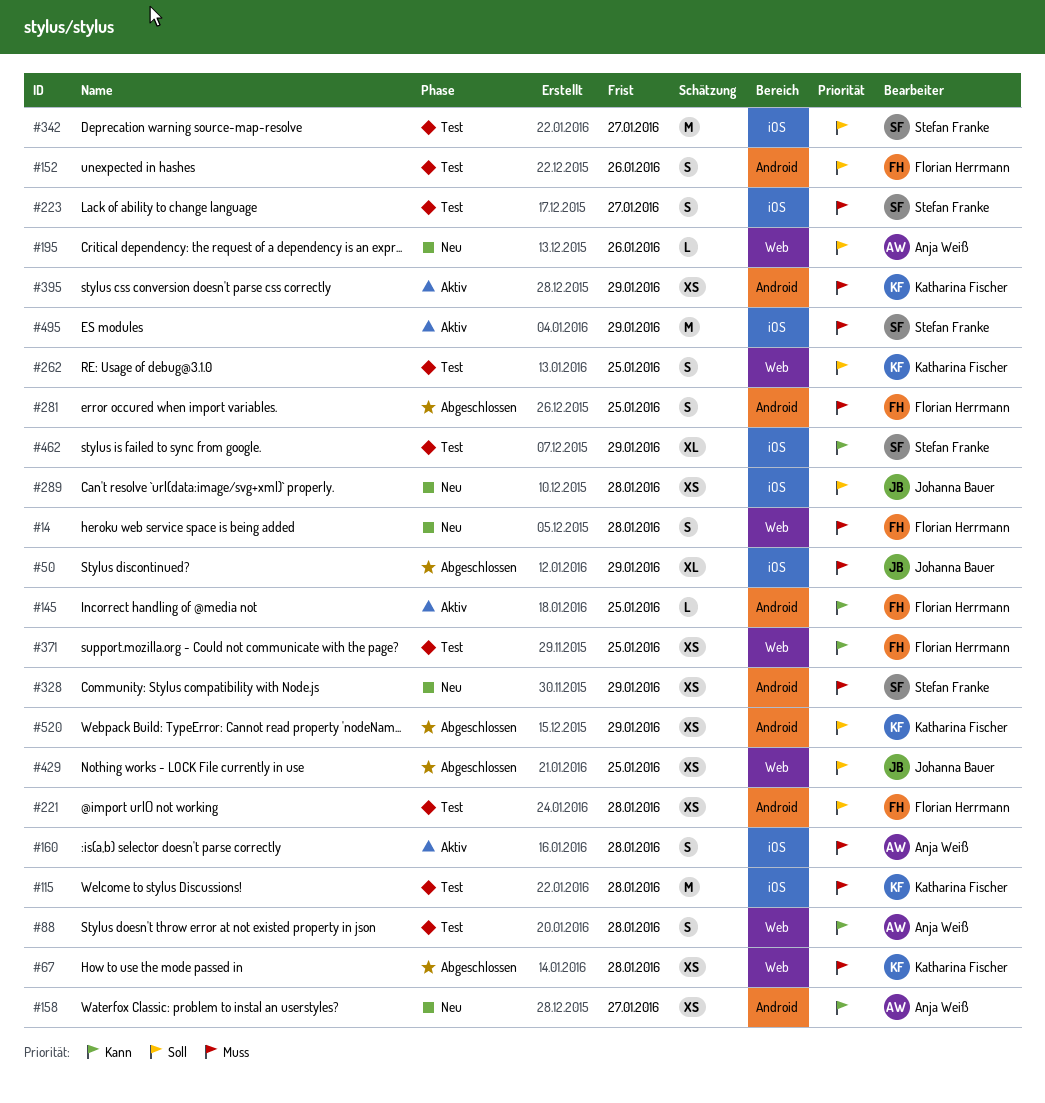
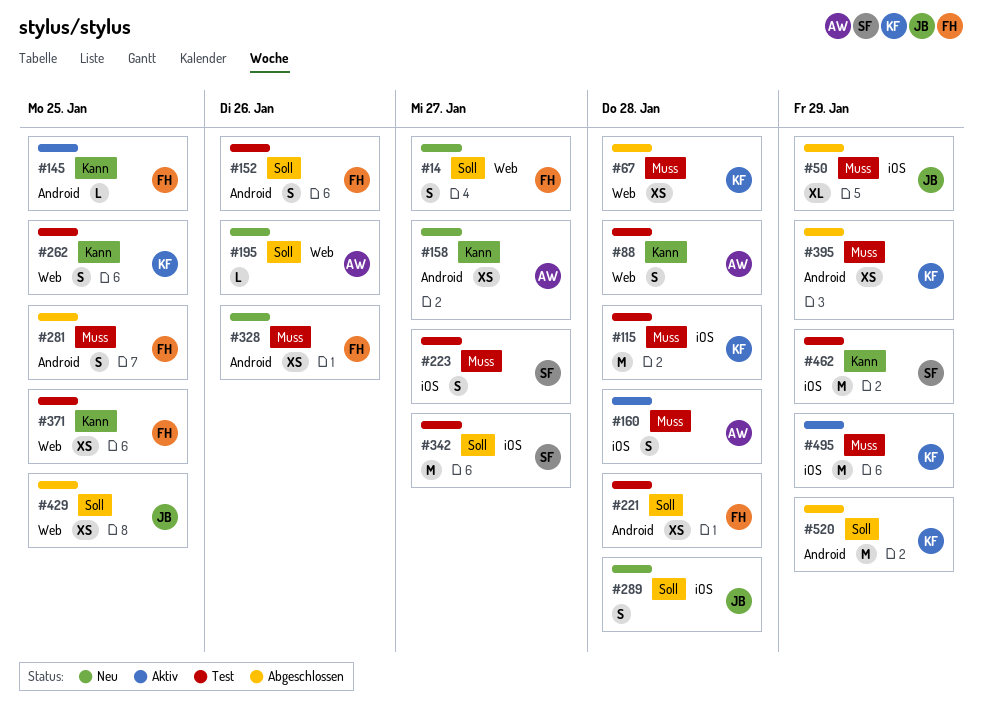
#14, priority: Muss -> Soll
#14, due: Jan 28 -> Jan 27
#262, priority: Soll -> Kann
#289, estimate: XS -> S
#328, owner: Stefan Franke -> Florian Herrmann
#328, due: Jan 29 -> Jan 26
#395, status: Aktiv -> Abgeschlossen
#462, estimate: XL -> M
#495, owner: Stefan Franke -> Katharina Fischer
#520, estimate: XS -> M

